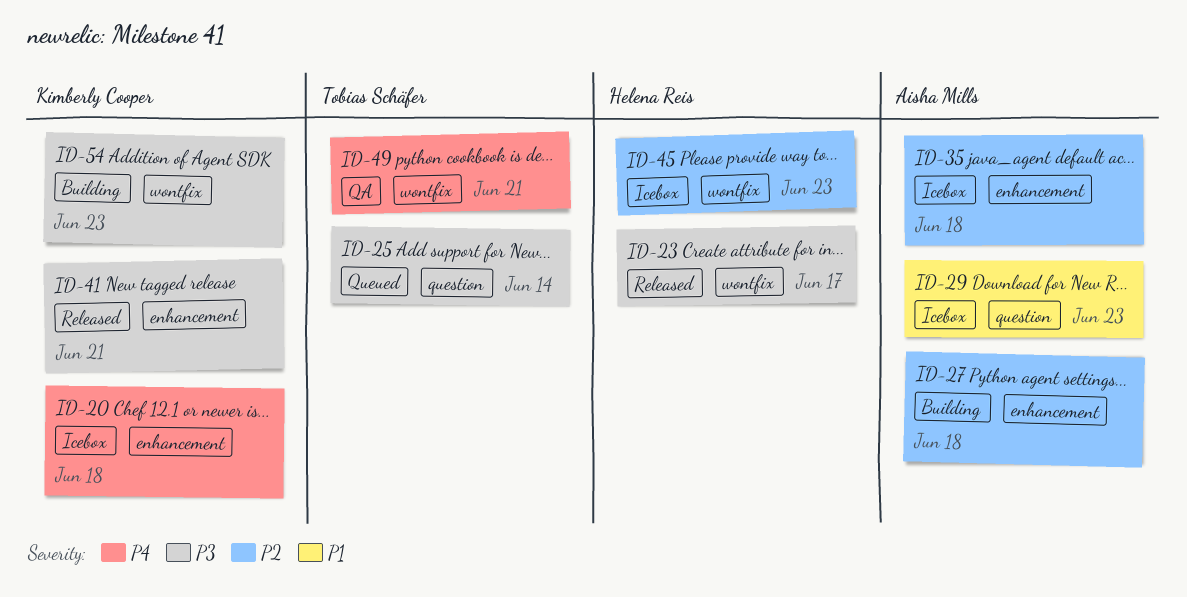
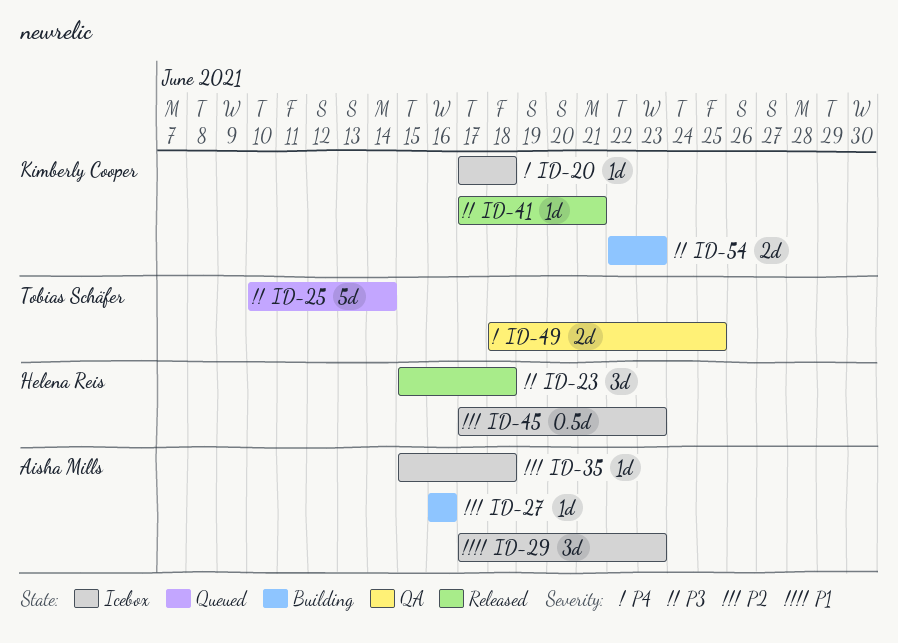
ID-23, due: Jun 17 -> Jun 18
ID-27, due: Jun 18 -> Jun 16
ID-49, due: Jun 21 -> Jun 25

